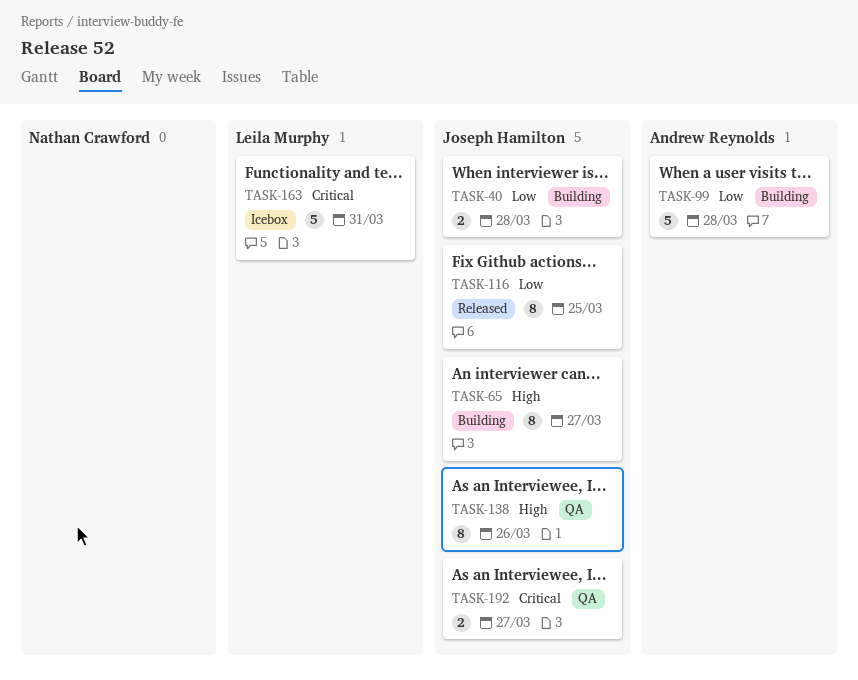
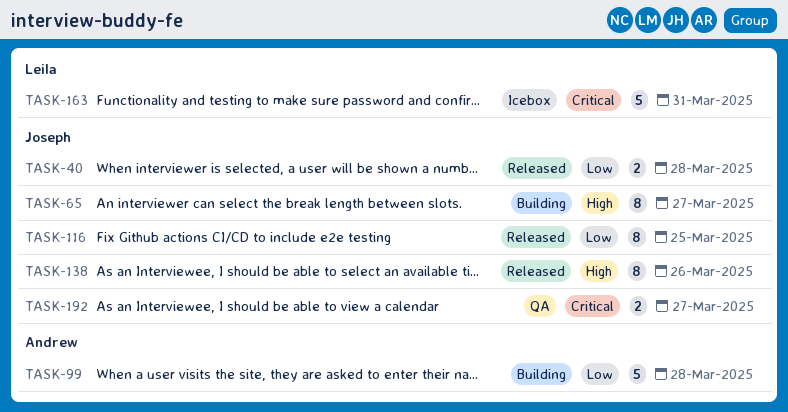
TASK-40, status: Building -> Released
TASK-138, status: QA -> Released

